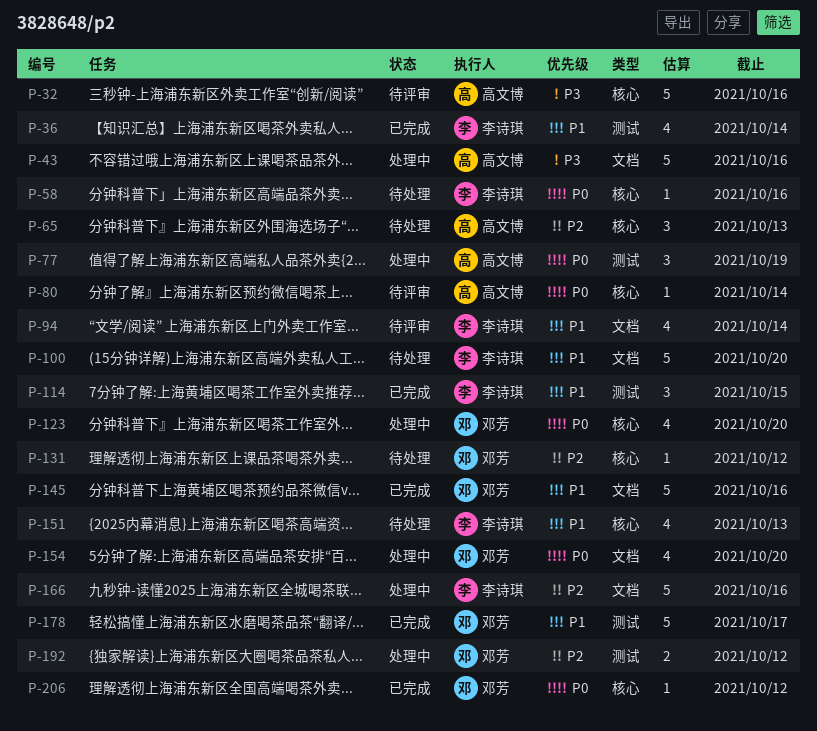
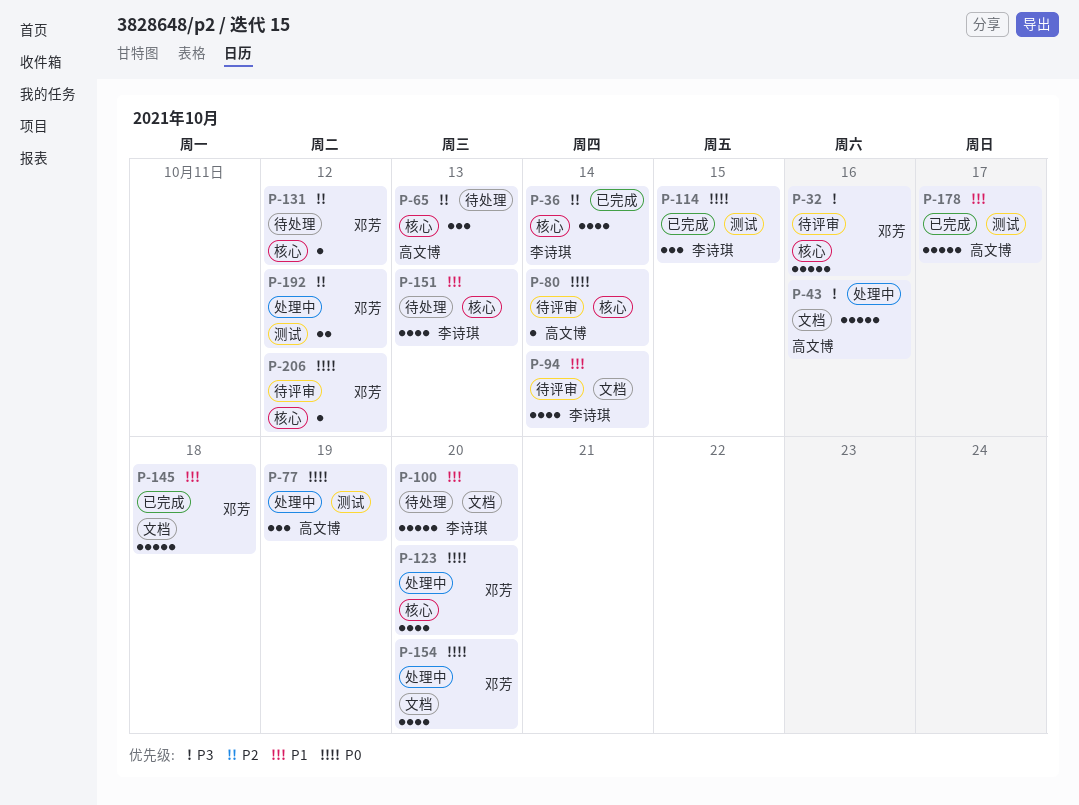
P-32, owner: 高文博 -> 邓芳
P-36, priority: P1 -> P2
P-36, label: 测试 -> 核心
P-58: present -> none
P-114, priority: P1 -> P0
P-145, due: Oct 16 -> Oct 18
P-166: present -> none
P-178, owner: 邓芳 -> 高文博
P-206, status: 已完成 -> 待评审

